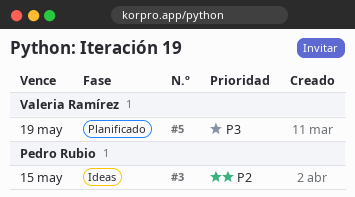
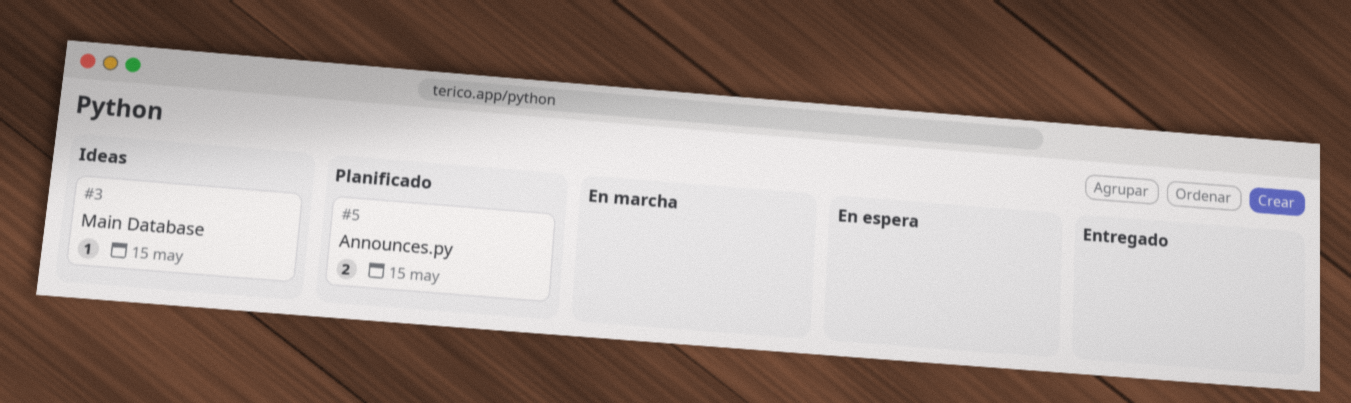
#5, due: May 19 -> May 15

